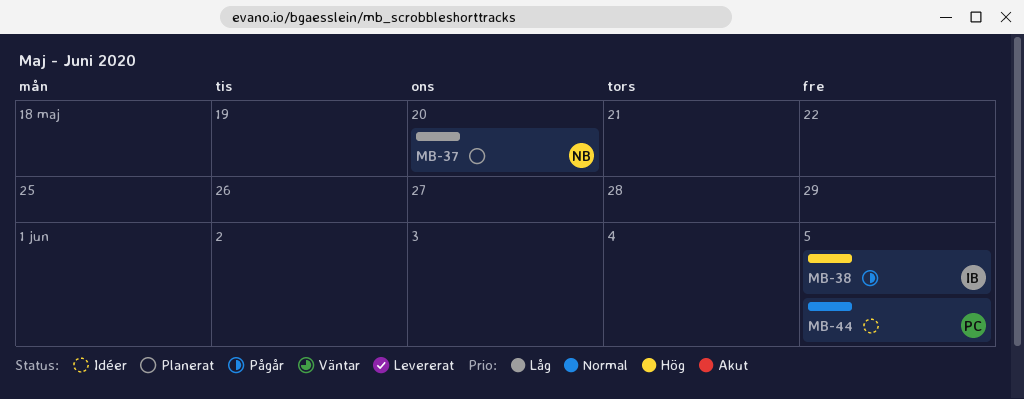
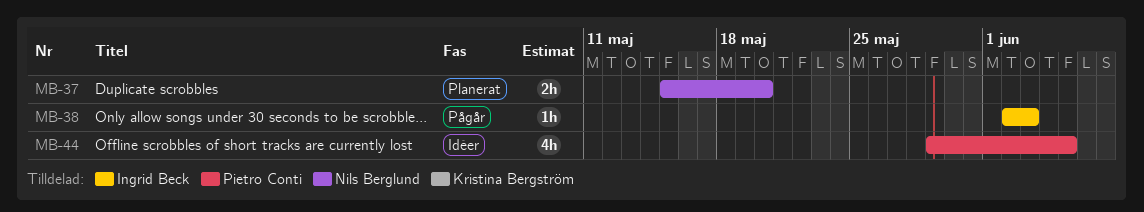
MB-38, due: Jun 5 -> Jun 3

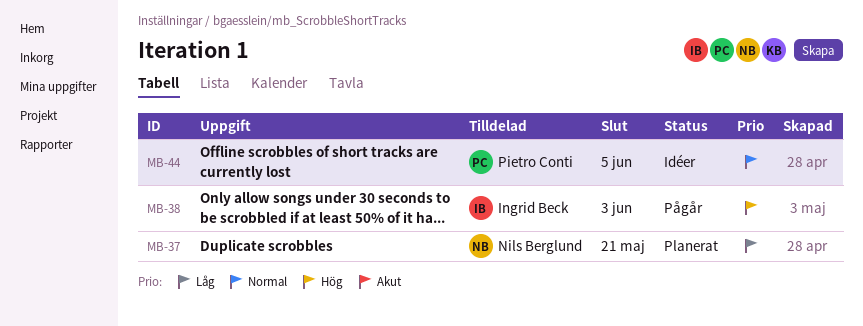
MB-37, due: May 20 -> May 21

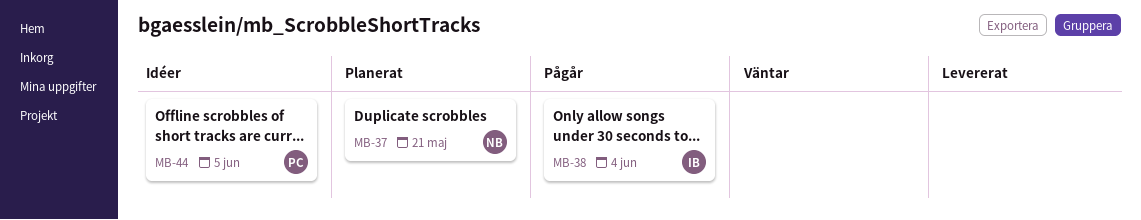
MB-38, due: Jun 3 -> Jun 4

